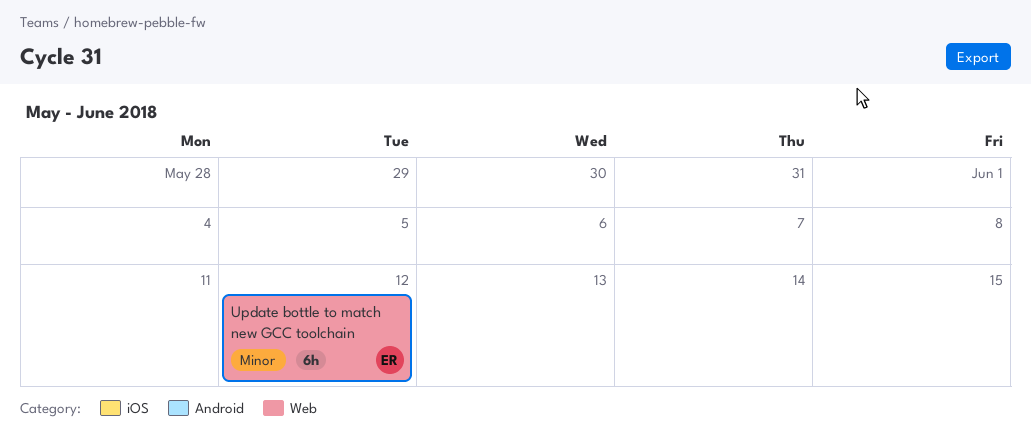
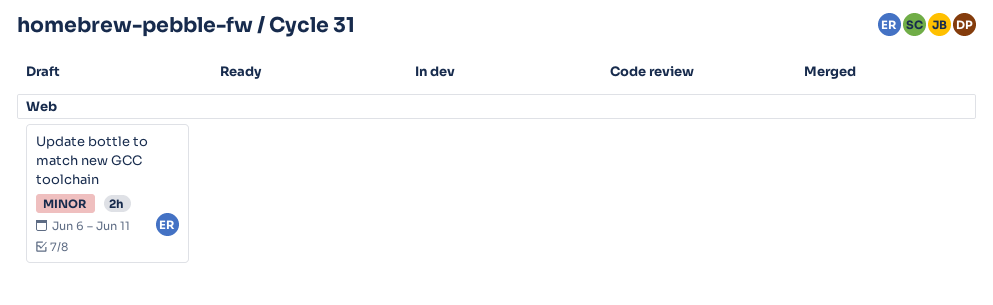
Update bottle to match new GCC toolchain, estimate: 6h -> 2h
Update bottle to match new GCC toolchain, due: Jun 12 -> Jun 11

